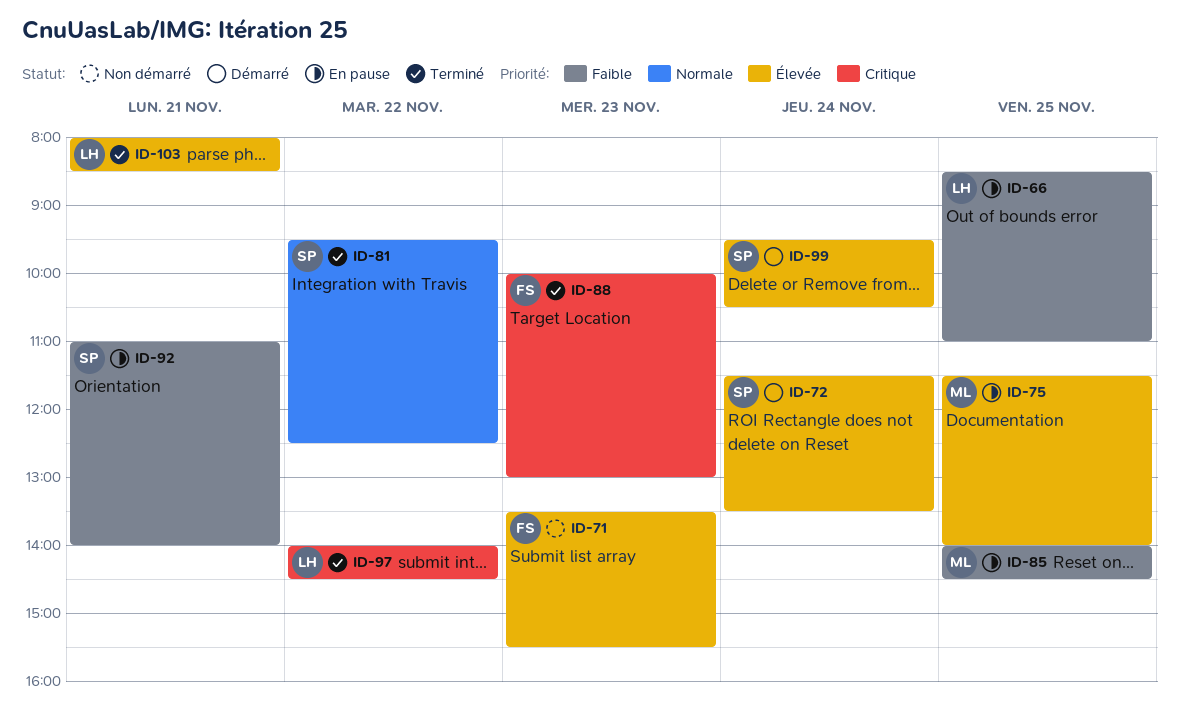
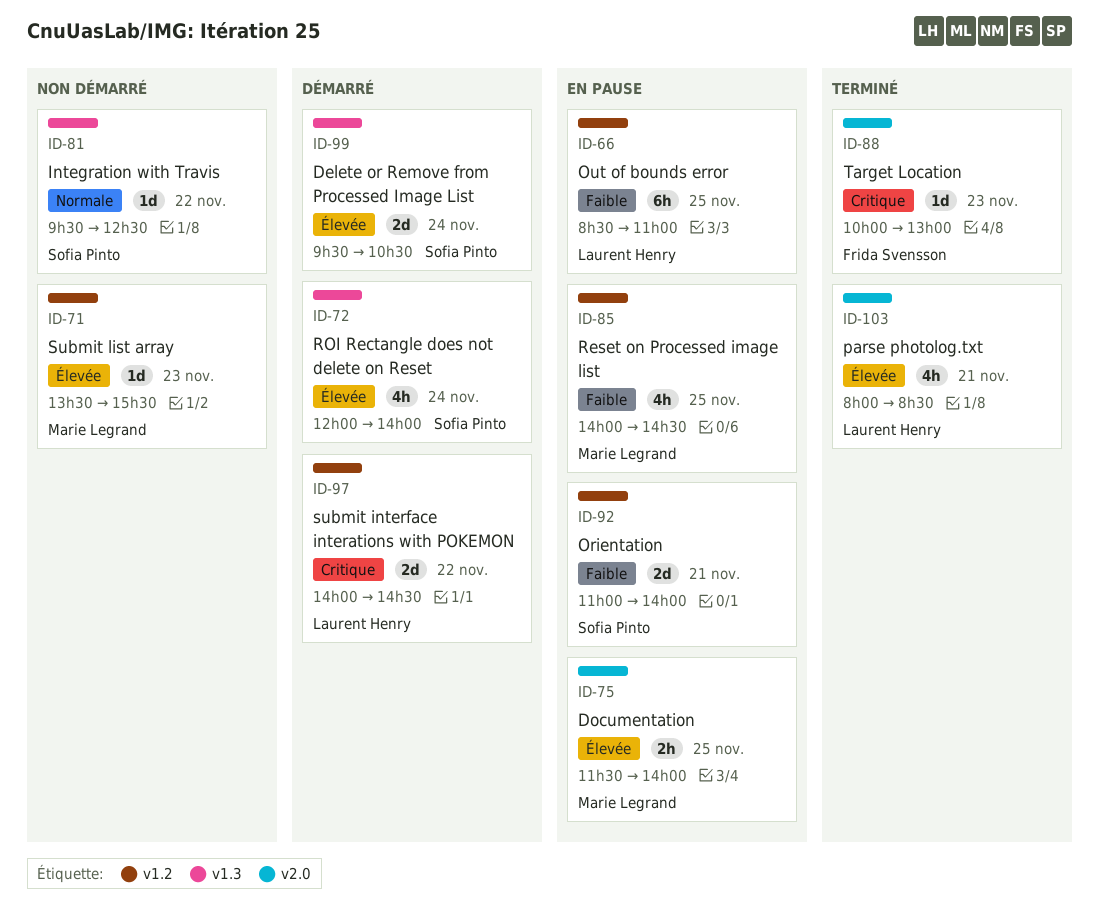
ID-71, owner: Frida Svensson -> Marie Legrand
ID-72, begins: 11:30 -> 12:00
ID-72, ends: 13:30 -> 14:00
ID-81, status: Terminé -> Non démarré
ID-97, status: Terminé -> Démarré

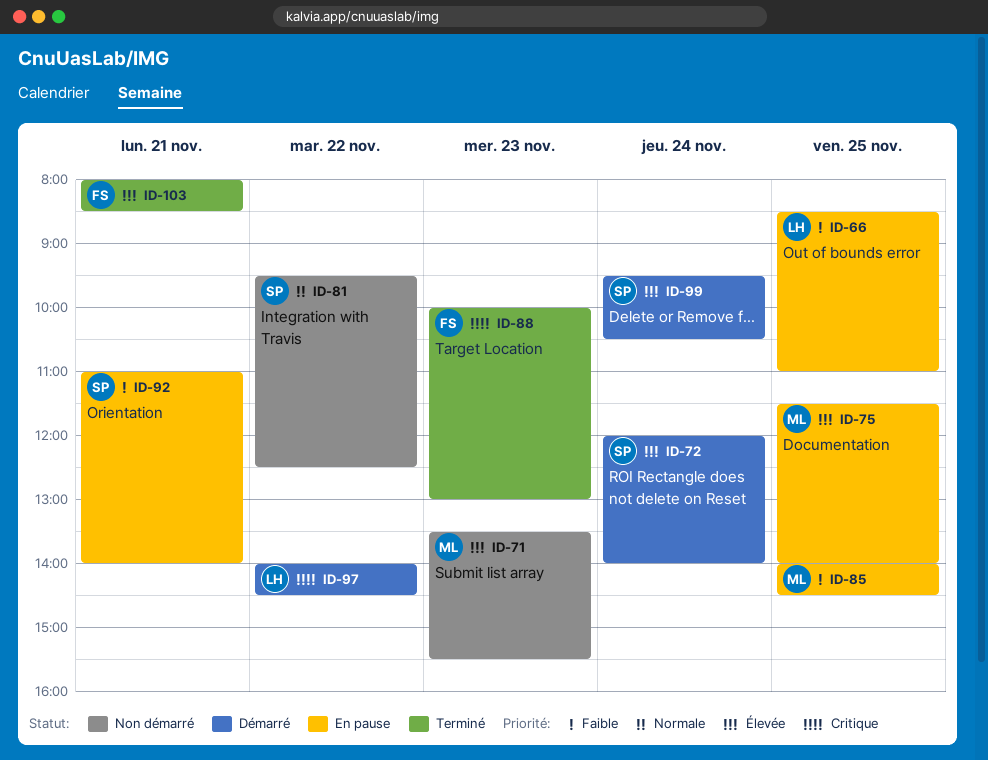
ID-103, owner: Laurent Henry -> Frida Svensson

